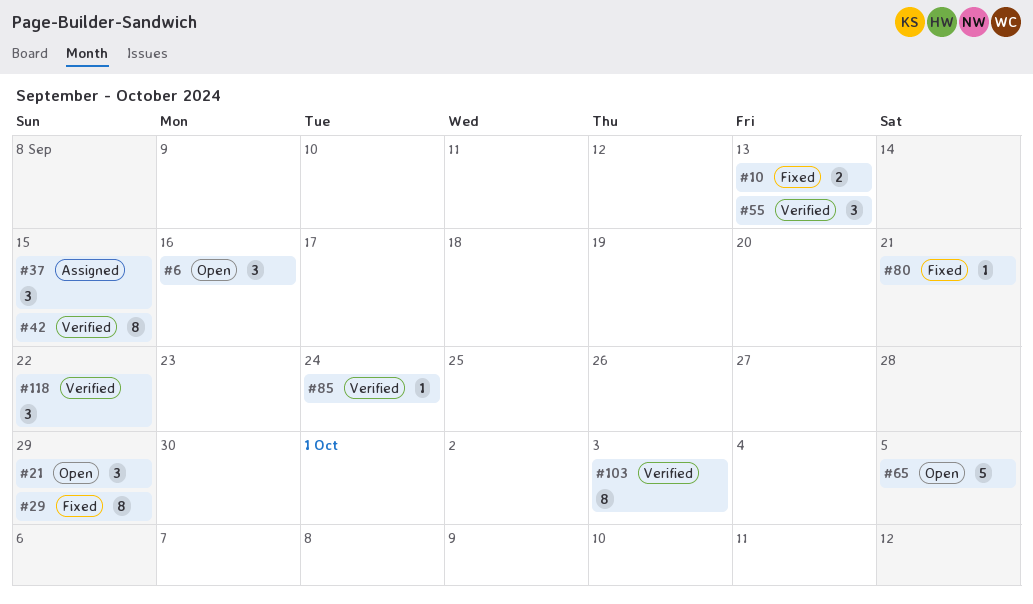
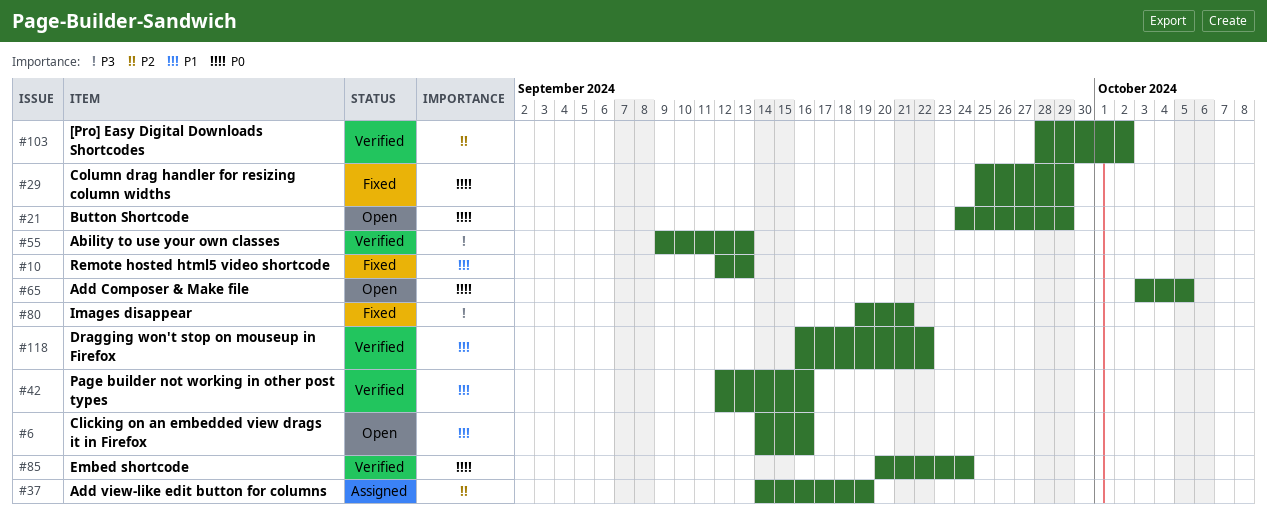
#37, due: Sep 15 -> Sep 19
#42, due: Sep 15 -> Sep 16
#103, due: Oct 3 -> Oct 2

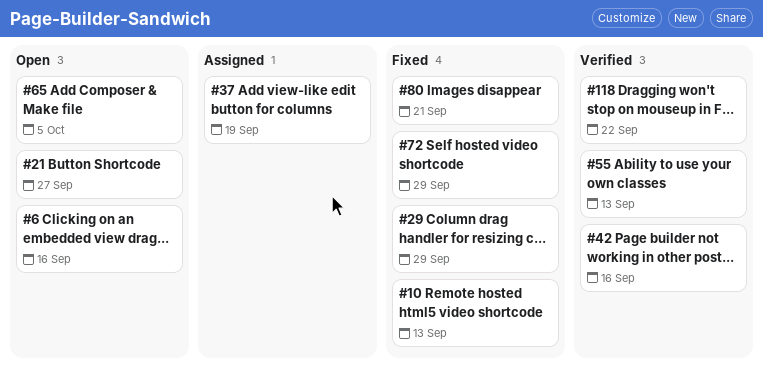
#21, due: Sep 29 -> Sep 27
#72: none -> present
#85: present -> none
#103: present -> none

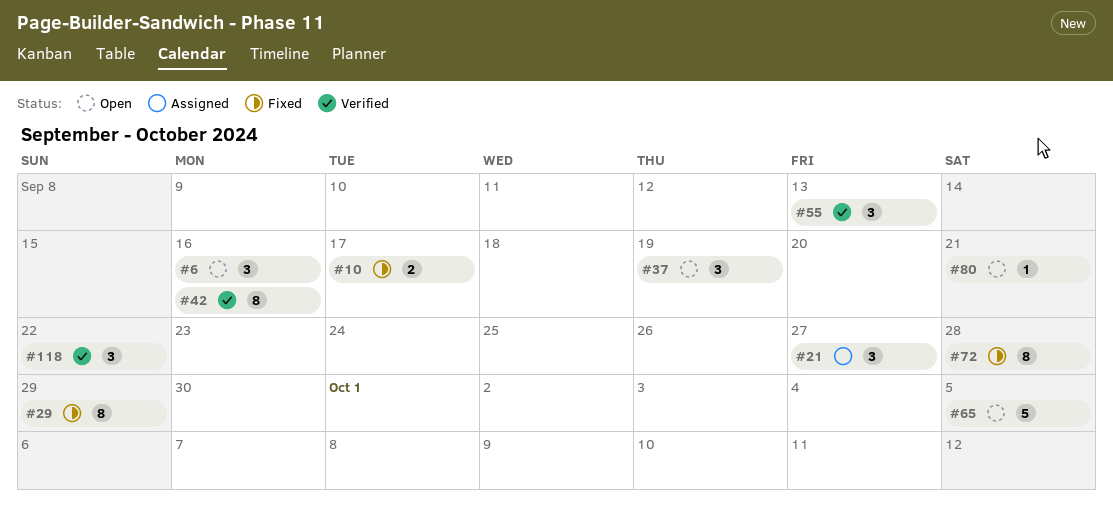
#10, due: Sep 13 -> Sep 17
#21, status: Open -> Assigned
#37, status: Assigned -> Open
#72, due: Sep 29 -> Sep 28
#80, status: Fixed -> Open

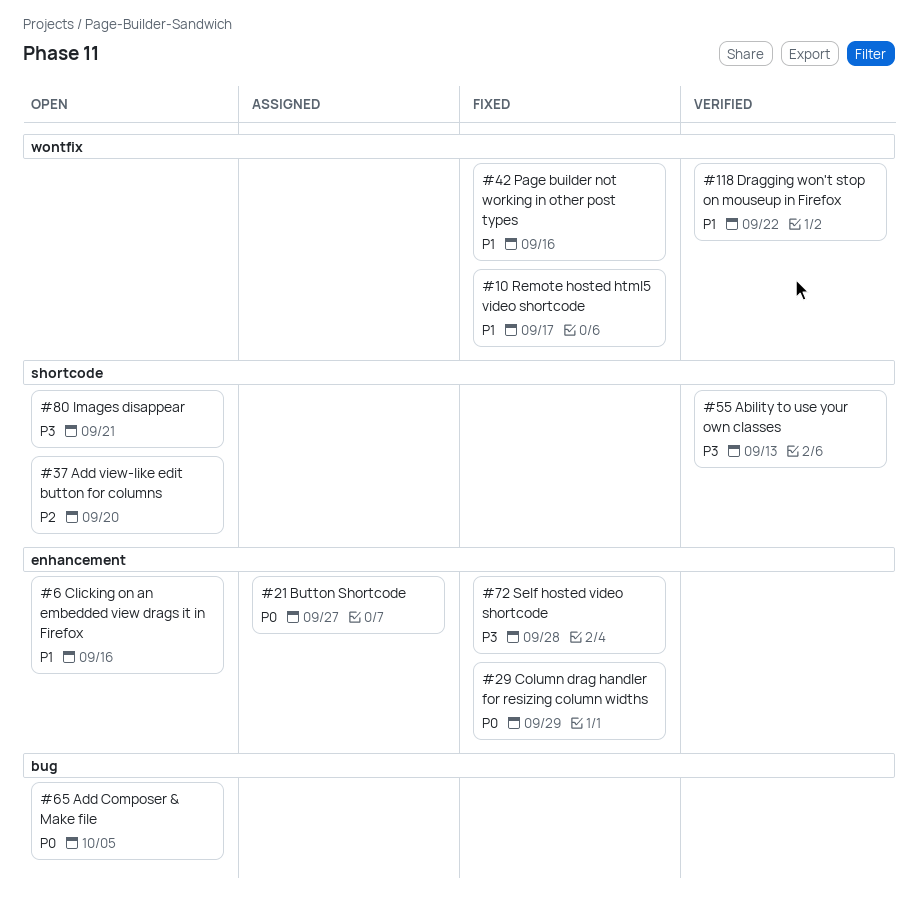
#37, due: Sep 19 -> Sep 20
#42, status: Verified -> Fixed

